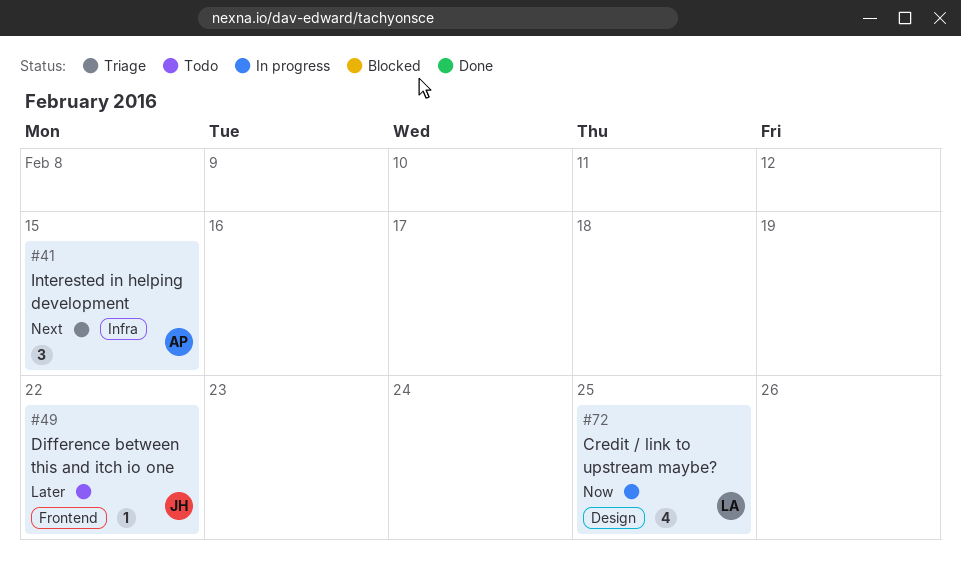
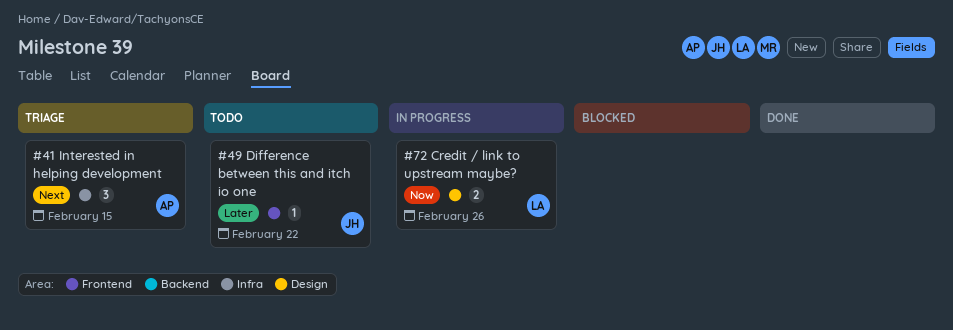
#72, estimate: 4 -> 2
#72, due: Feb 25 -> Feb 26

